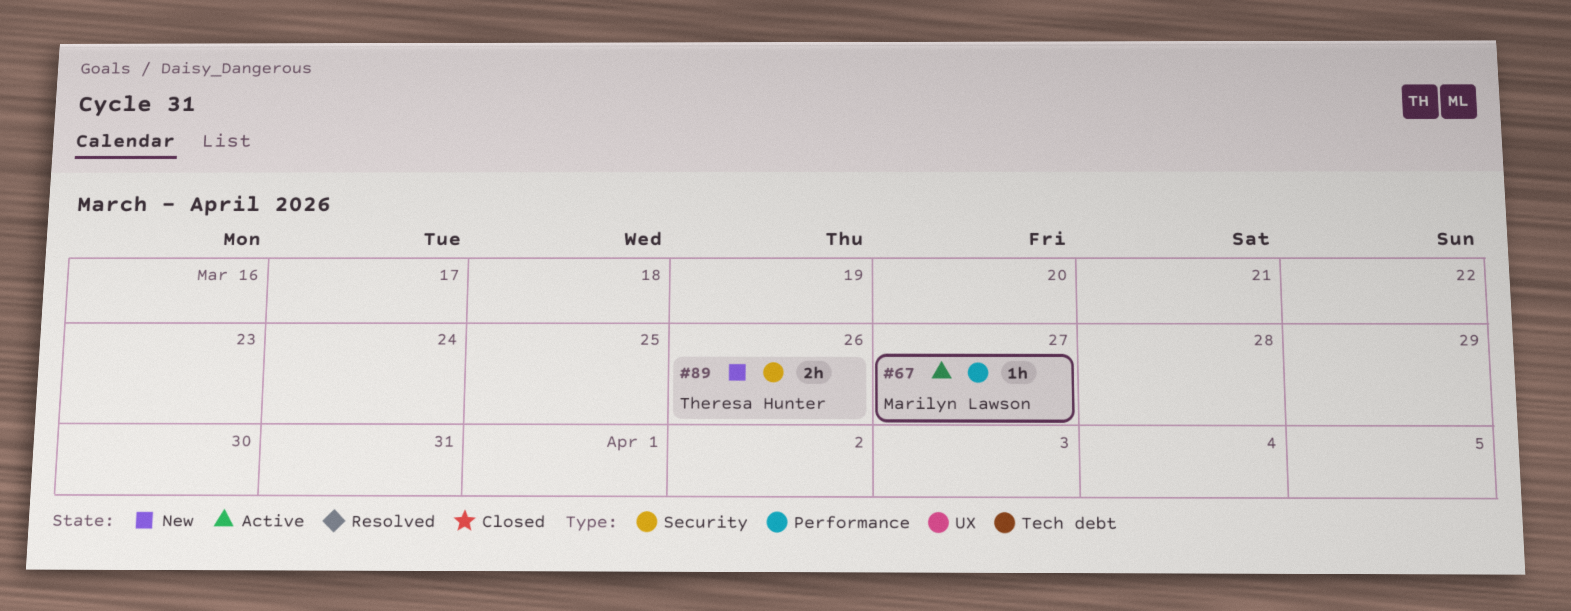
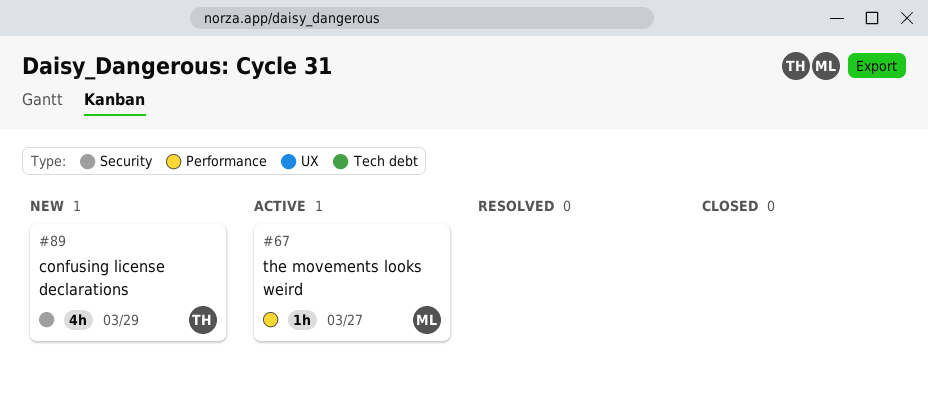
#89, estimate: 2h -> 4h
#89, due: Mar 26 -> Mar 29

